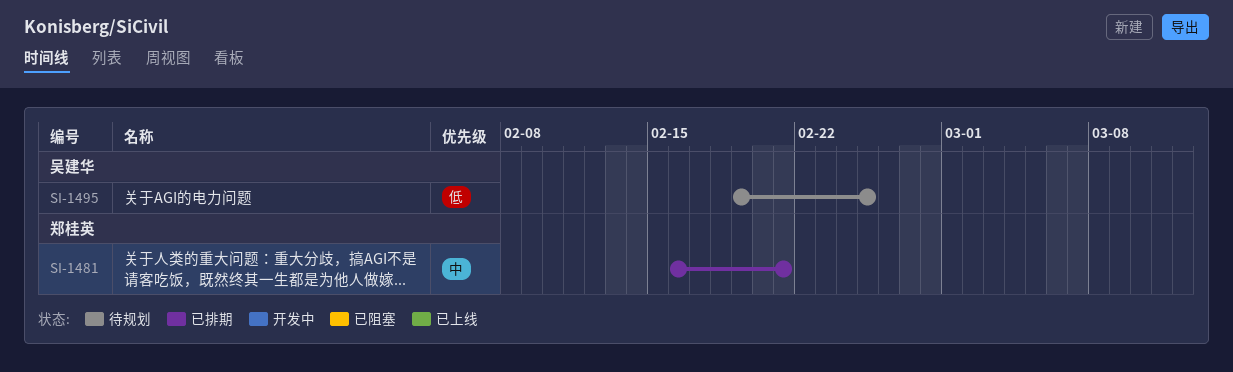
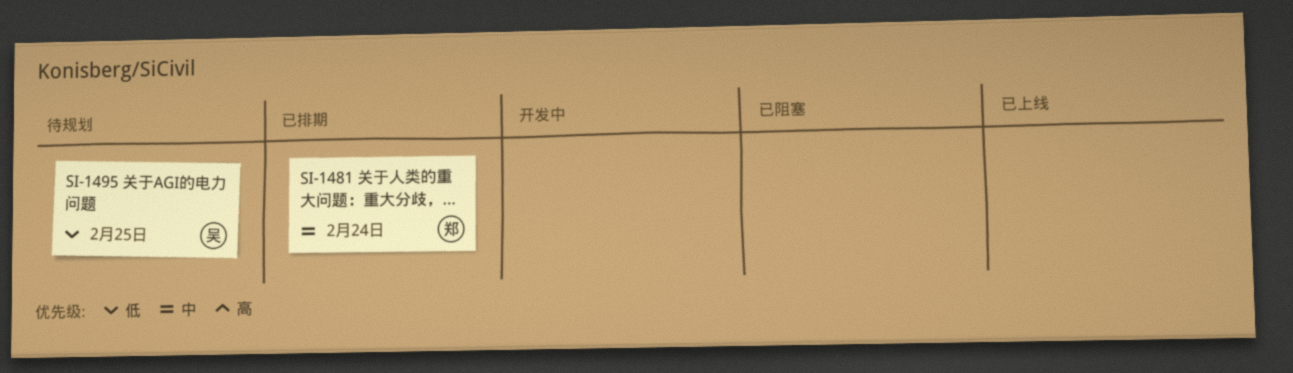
SI-1481, due: Feb 21 -> Feb 24

